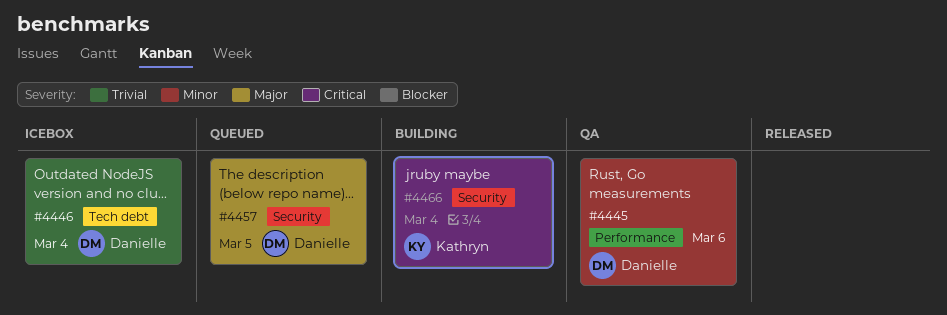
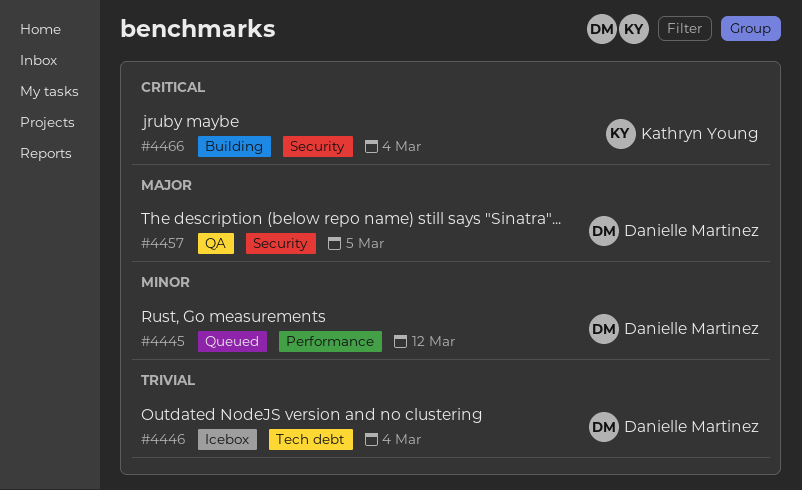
#4445, status: QA -> Queued
#4445, due: Mar 6 -> Mar 12
#4457, status: Queued -> QA

